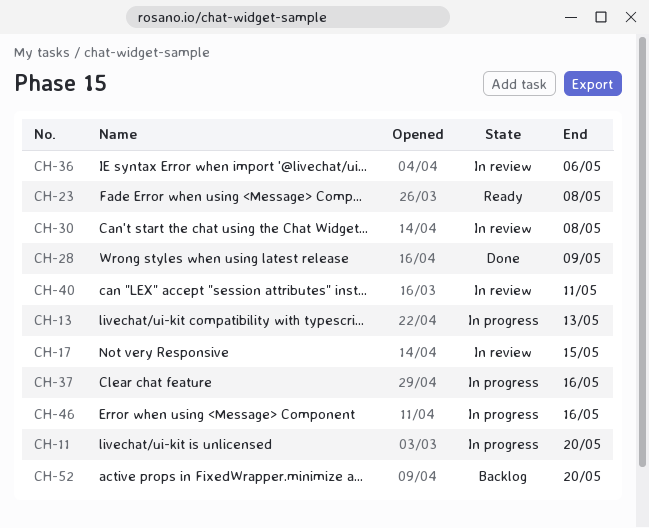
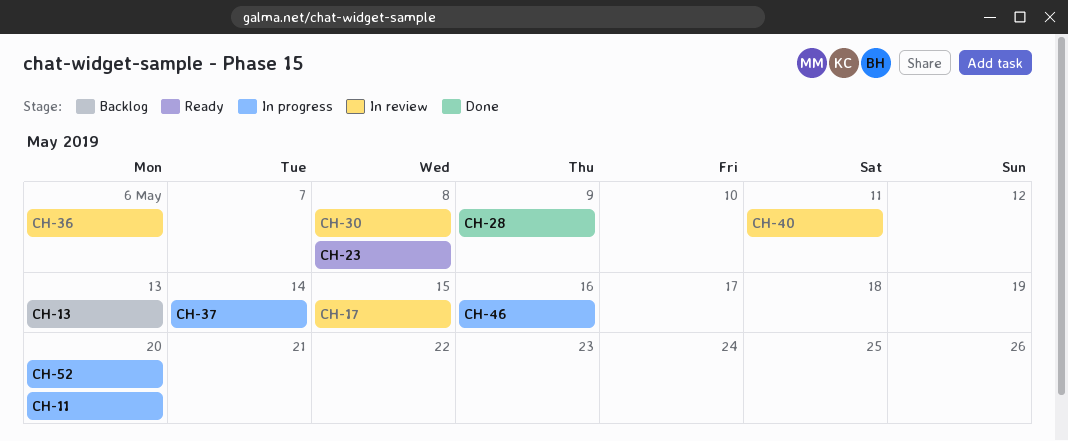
CH-13, status: In progress -> Backlog
CH-37, due: May 16 -> May 14
CH-52, status: Backlog -> In progress

